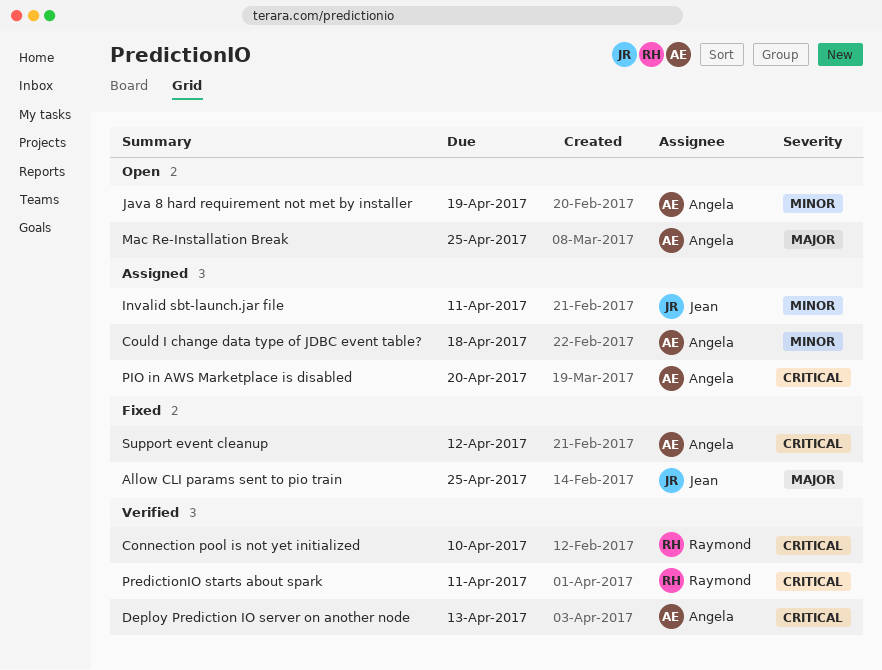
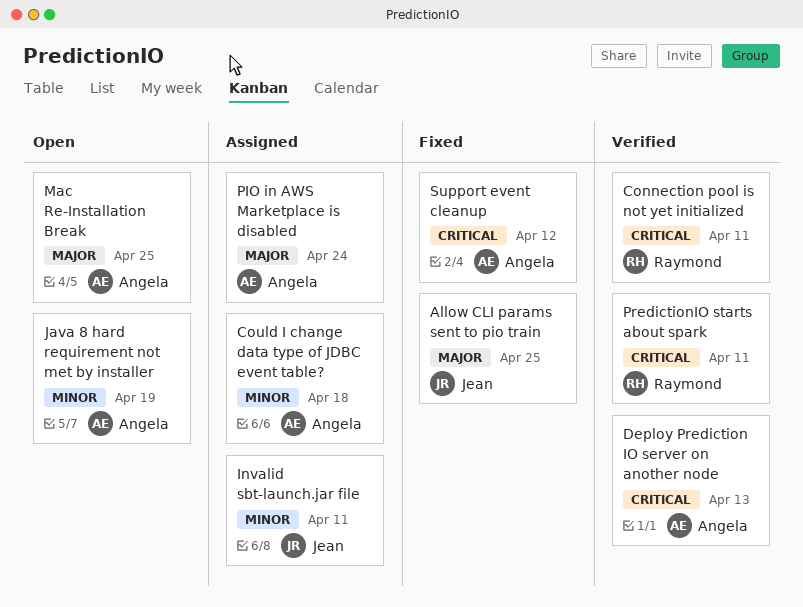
Connection pool is not yet initialized, due: Apr 10 -> Apr 11
PIO in AWS Marketplace is disabled, priority: Critical -> Major
PIO in AWS Marketplace is disabled, due: Apr 20 -> Apr 24

